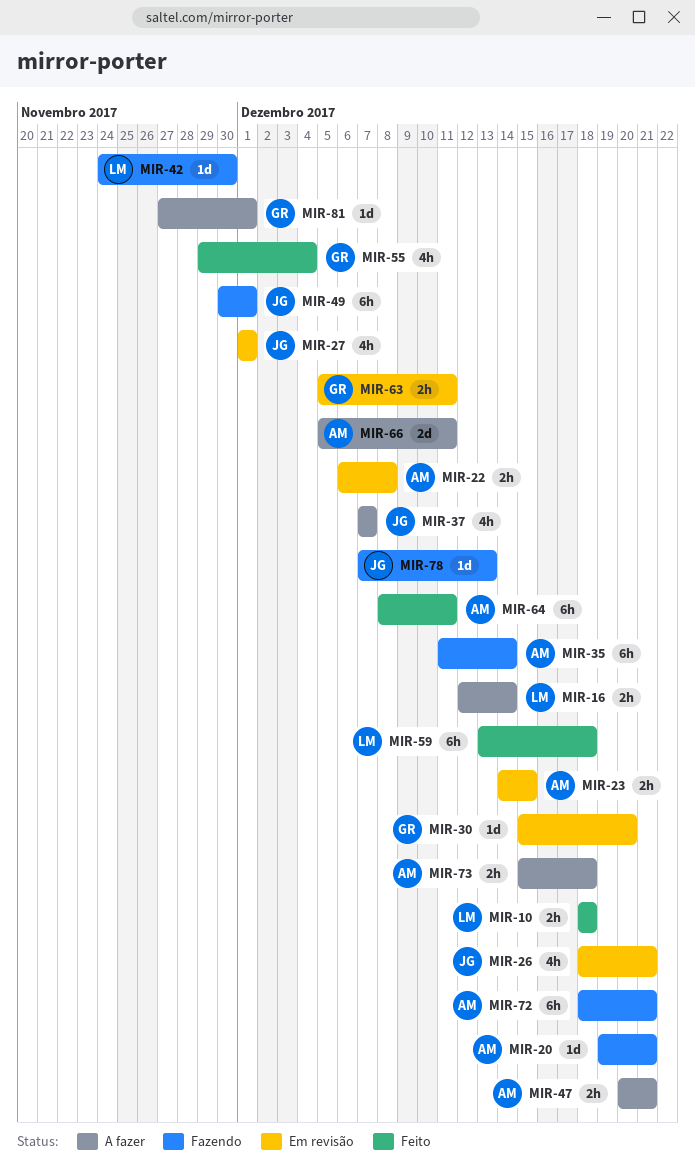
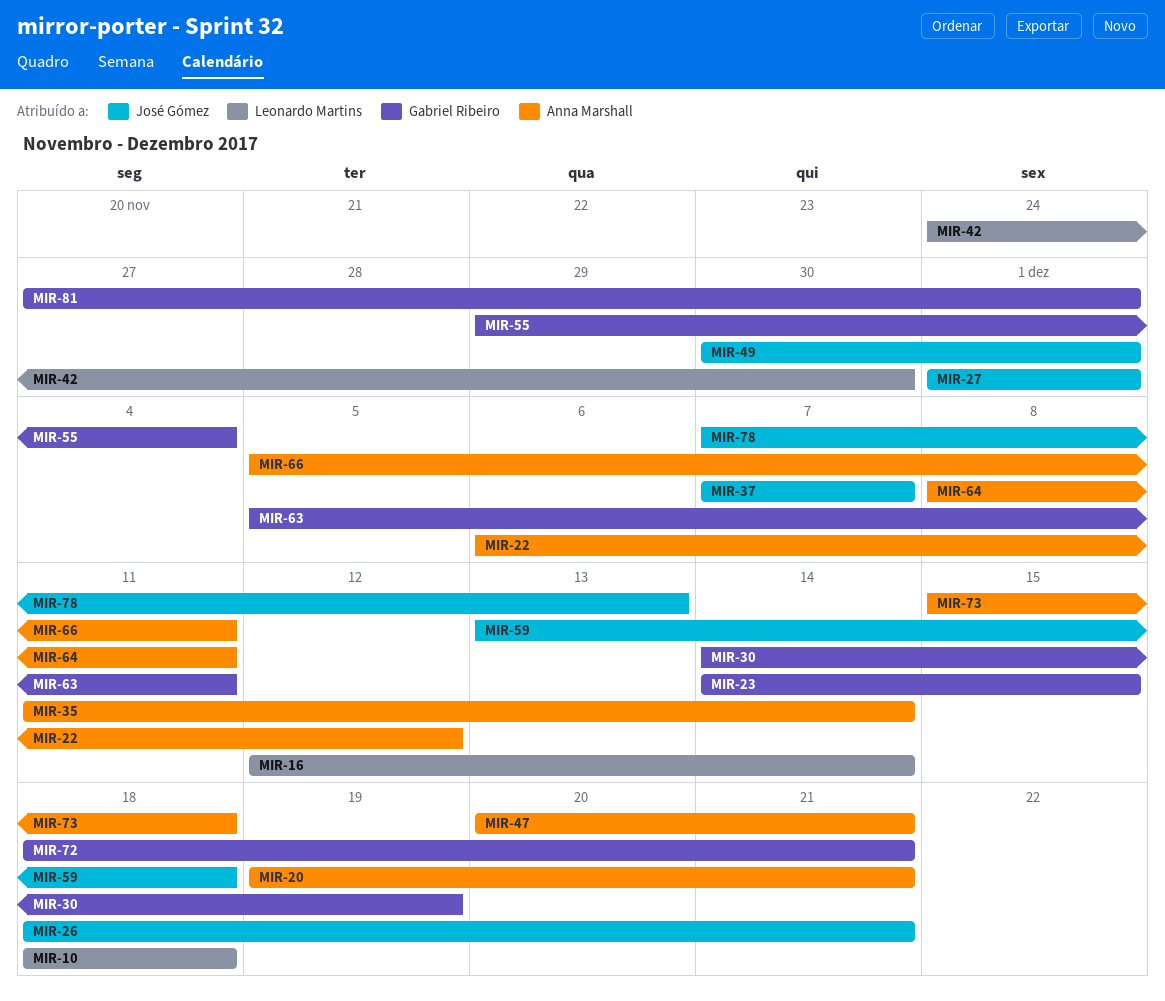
MIR-22, due: Dec 8 -> Dec 12
MIR-23, owner: Anna Marshall -> Gabriel Ribeiro
MIR-30, start: Dec 15 -> Dec 14
MIR-30, due: Dec 20 -> Dec 19
MIR-59, owner: Leonardo Martins -> José Gómez
MIR-72, owner: Anna Marshall -> Gabriel Ribeiro

